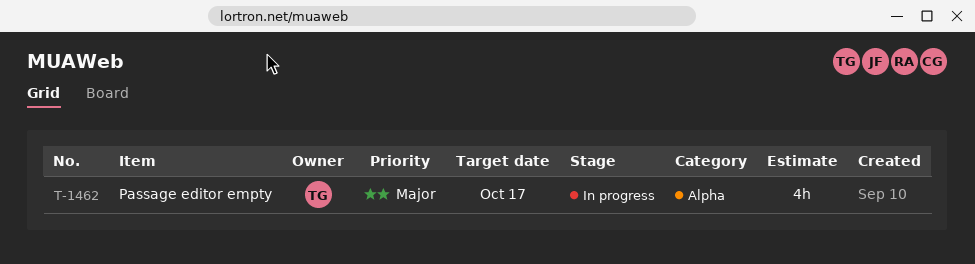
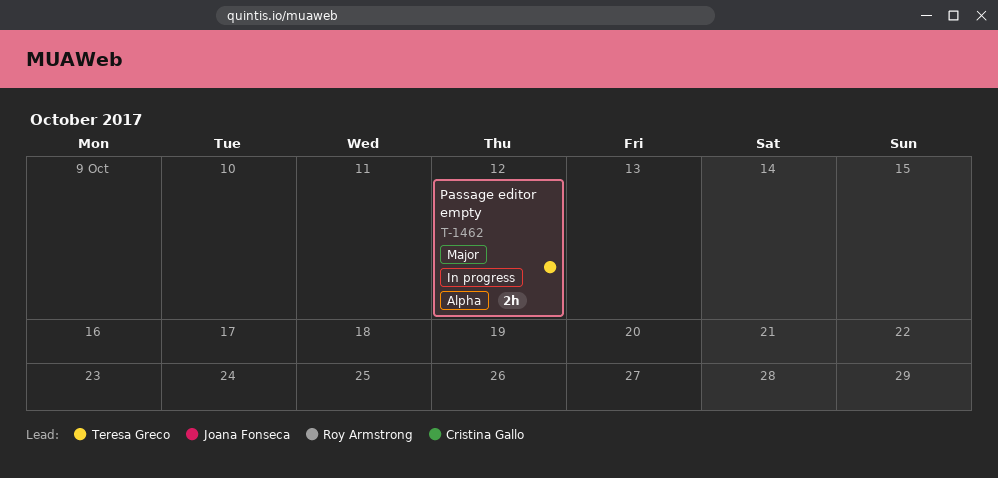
T-1462, estimate: 4h -> 2h
T-1462, due: Oct 17 -> Oct 12

